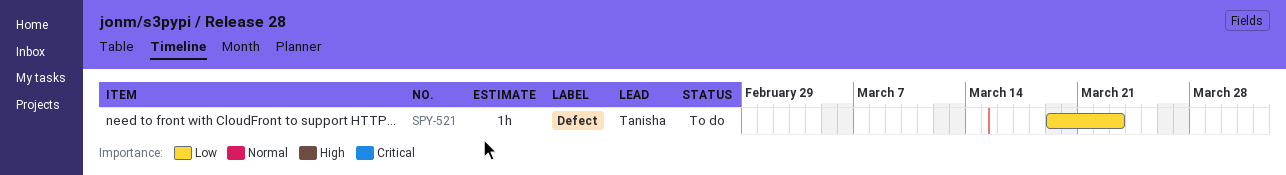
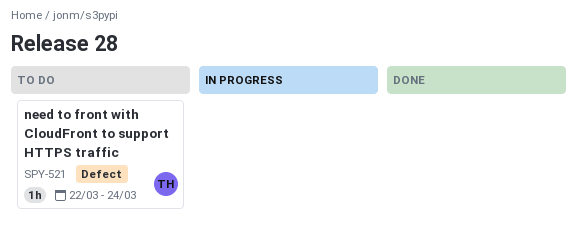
SPY-521, start: Mar 19 -> Mar 22
SPY-521, due: Mar 23 -> Mar 24

